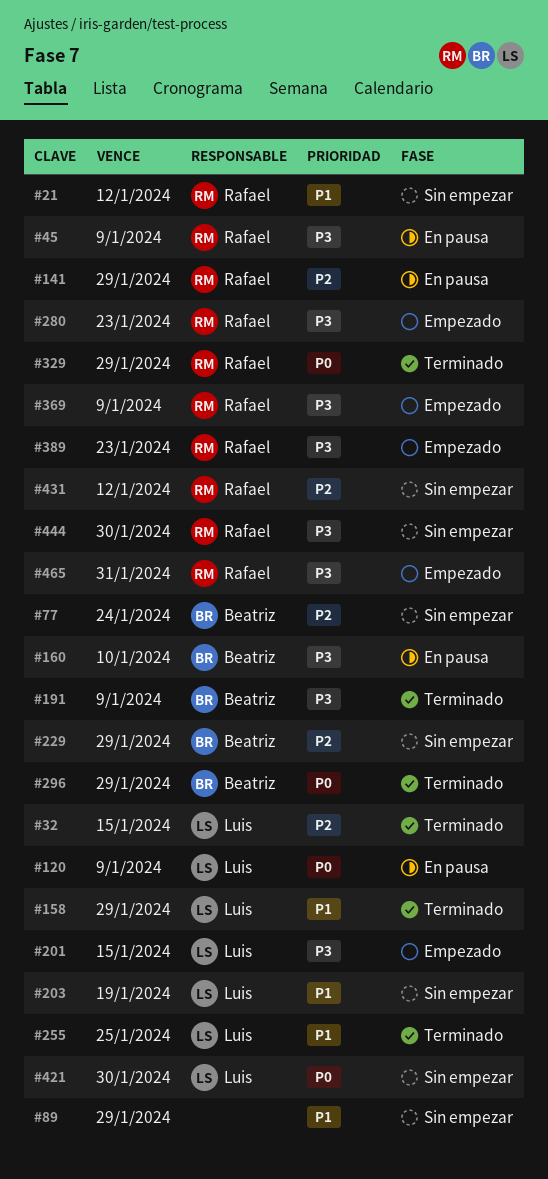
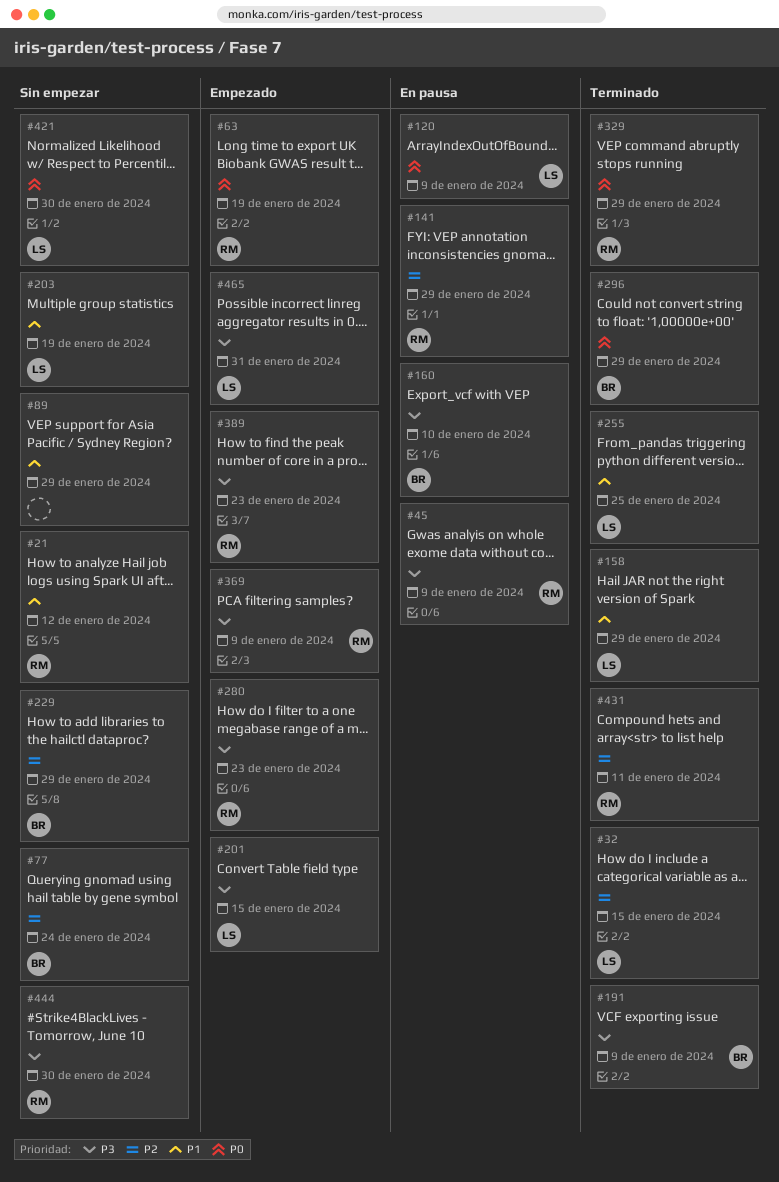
#63: none -> present
#431, status: Sin empezar -> Terminado
#431, due: Jan 12 -> Jan 11
#465, owner: Rafael -> Luis

